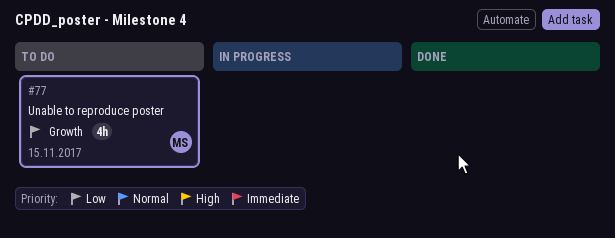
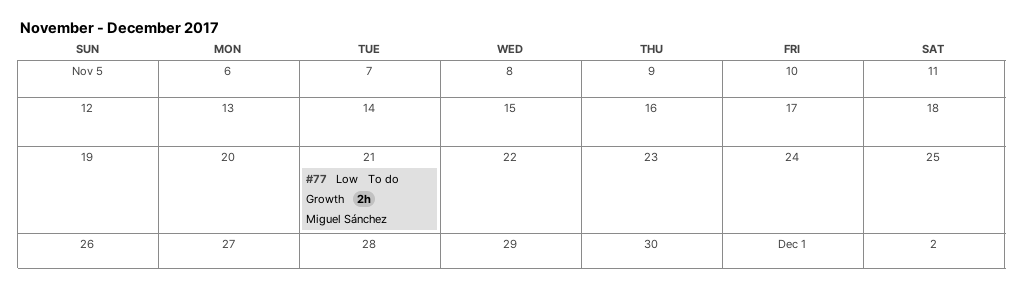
#77, estimate: 4h -> 2h
#77, due: Nov 15 -> Nov 21

